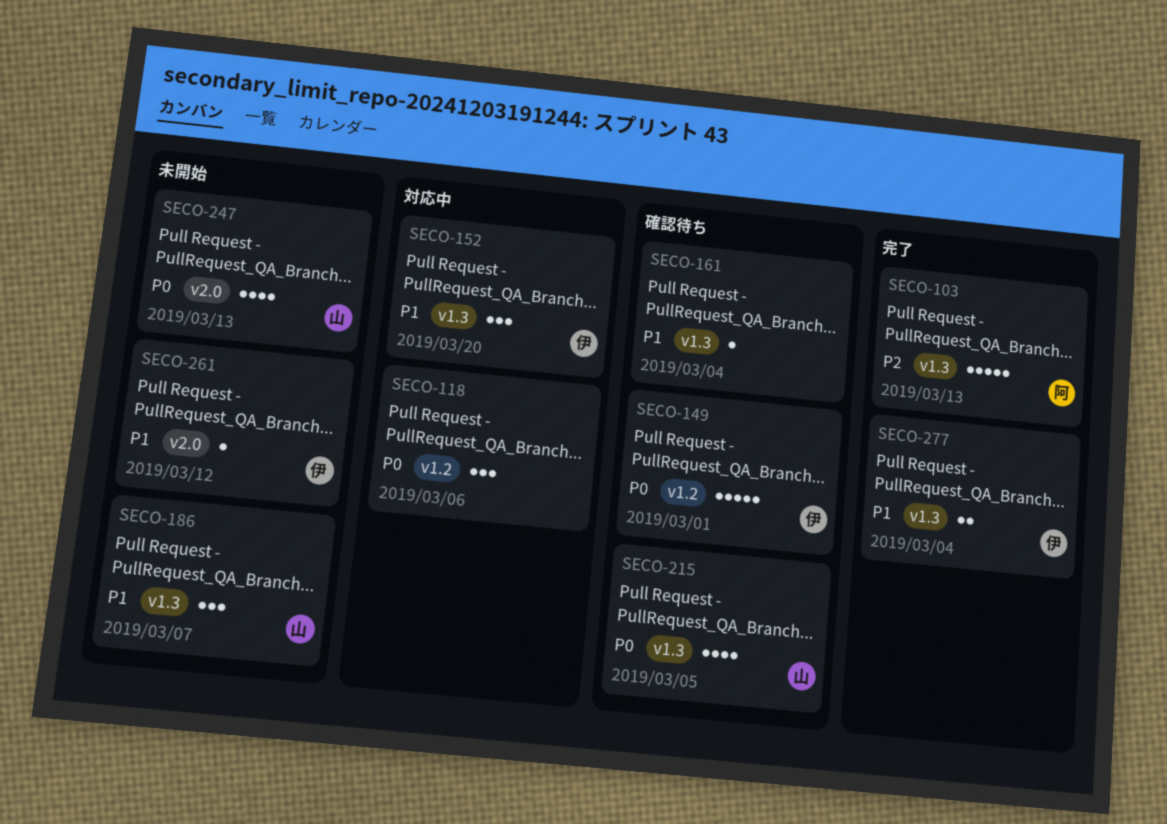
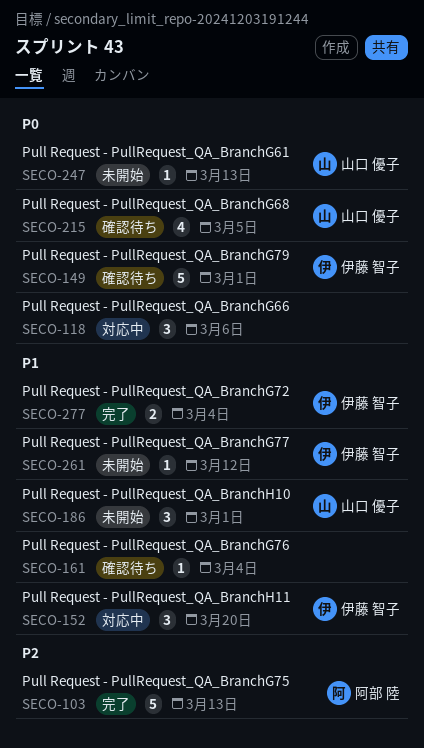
SECO-186, due: Mar 7 -> Mar 1
SECO-247, estimate: 4 -> 1

